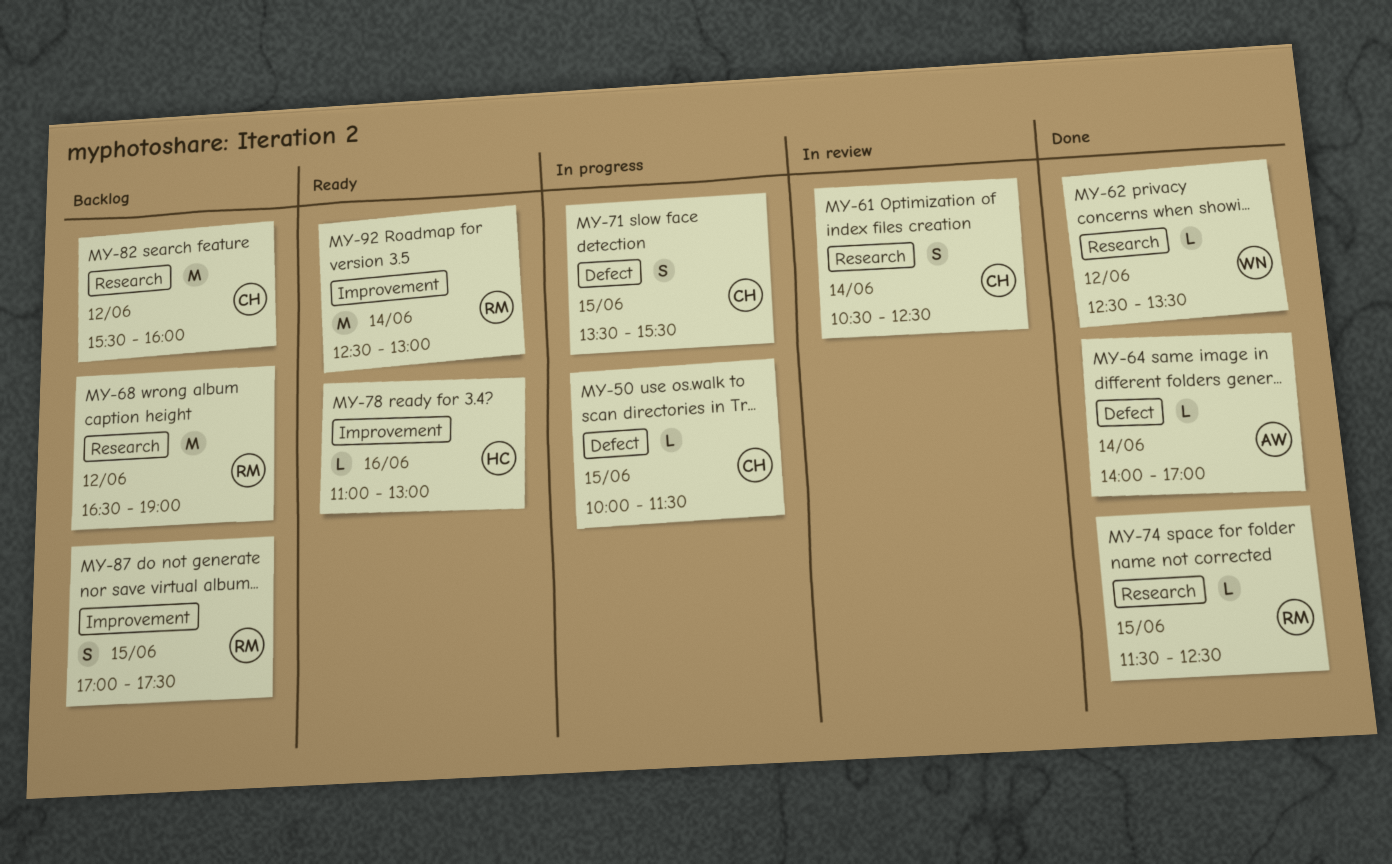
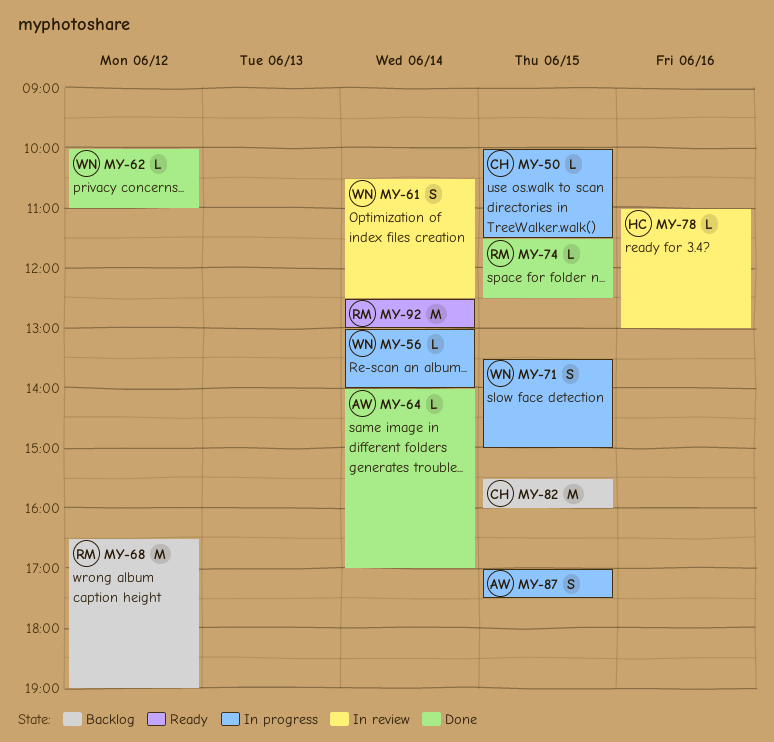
MY-56: none -> present
MY-61, owner: CH -> WN
MY-62, begins: 12:30 -> 10:00
MY-62, ends: 13:30 -> 11:00
MY-71, owner: CH -> WN
MY-71, ends: 15:30 -> 15:00
MY-78, status: Ready -> In review
MY-82, day: Jun 12 -> Jun 15
MY-87, status: Backlog -> In progress
MY-87, owner: RM -> AW

